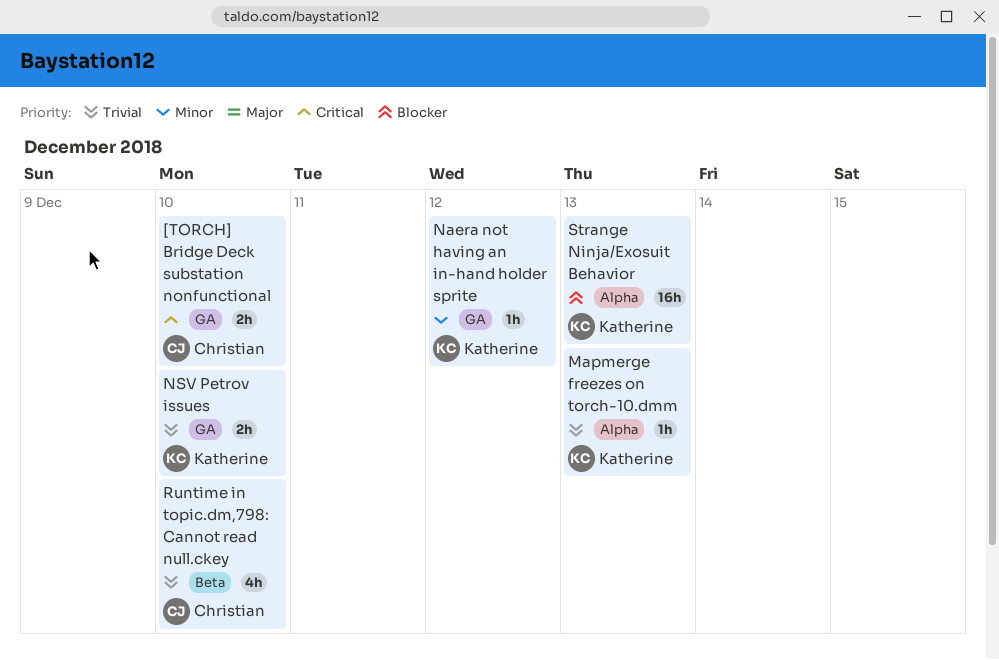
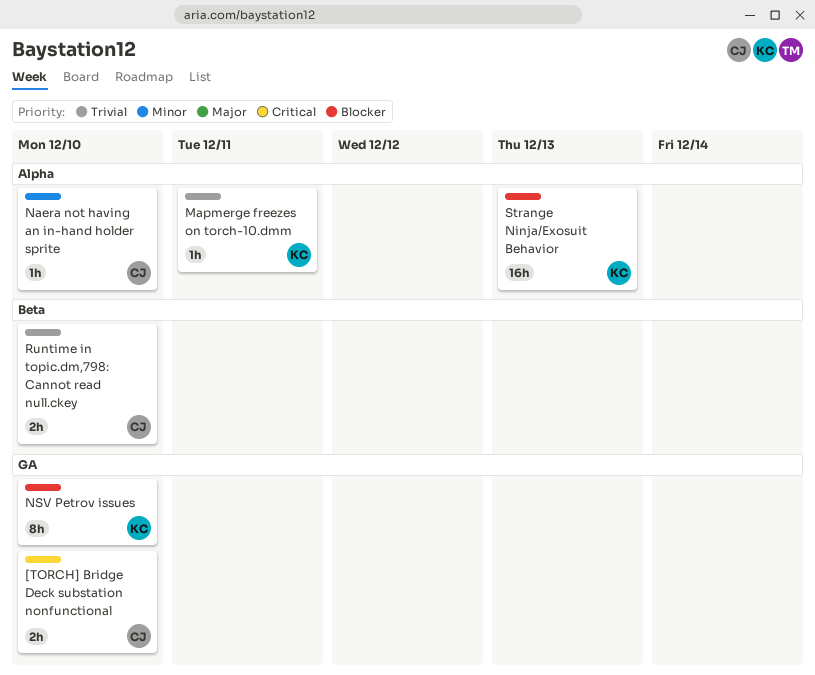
Mapmerge freezes on torch-10.dmm, due: Dec 13 -> Dec 11
Naera not having an in-hand holder sprite, owner: Katherine -> Christian
Naera not having an in-hand holder sprite, label: GA -> Alpha
Naera not having an in-hand holder sprite, due: Dec 12 -> Dec 10
NSV Petrov issues, priority: Trivial -> Blocker
NSV Petrov issues, estimate: 2h -> 8h
Runtime in topic.dm,798: Cannot read null.ckey, estimate: 4h -> 2h

